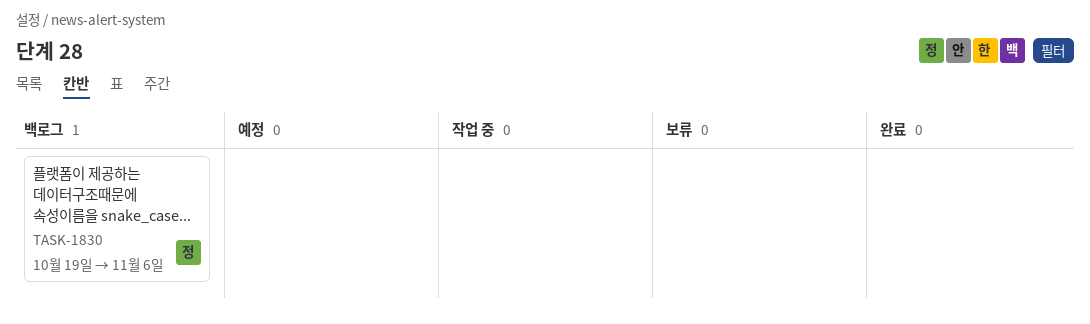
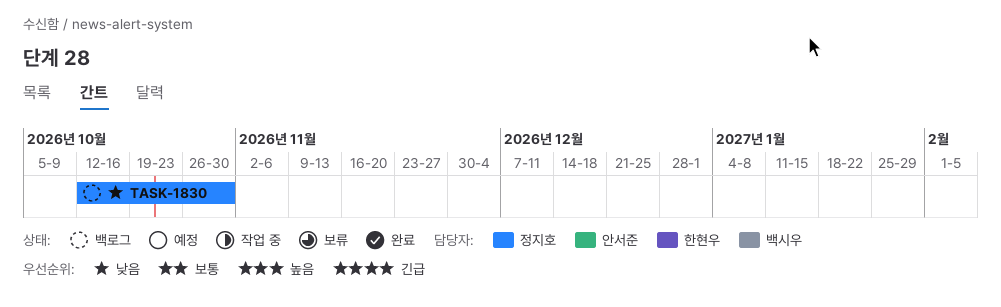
TASK-1830, start: Oct 19 -> Oct 12
TASK-1830, due: Nov 6 -> Oct 30

